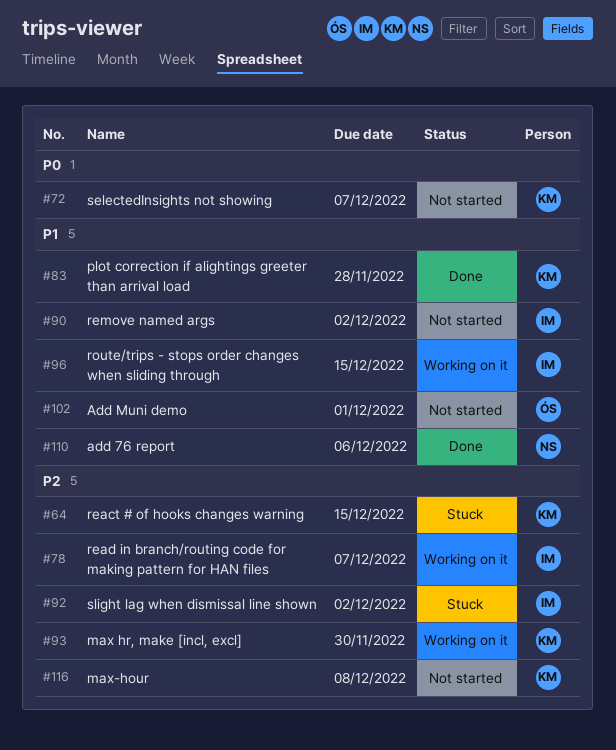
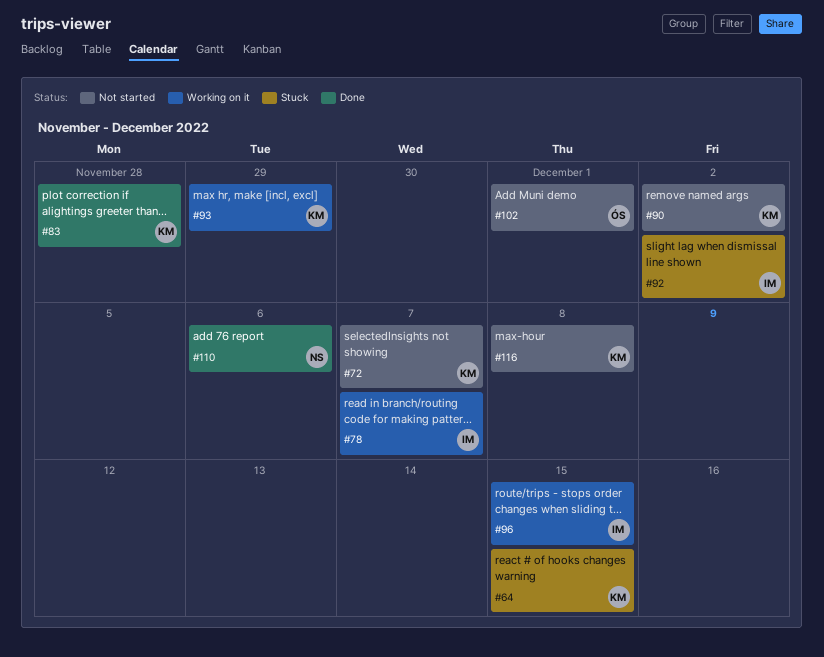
#90, owner: IM -> KM
#93, due: Nov 30 -> Nov 29

